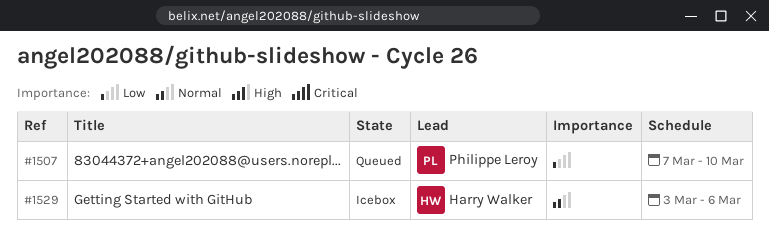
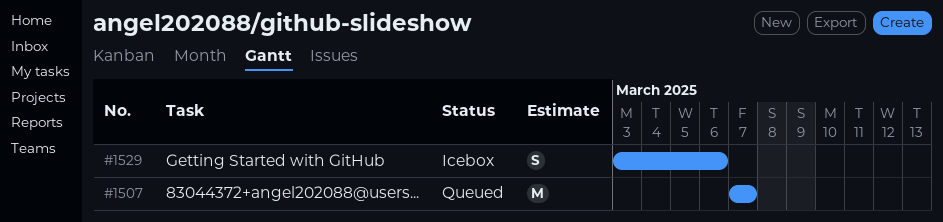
#1507, due: Mar 10 -> Mar 7

